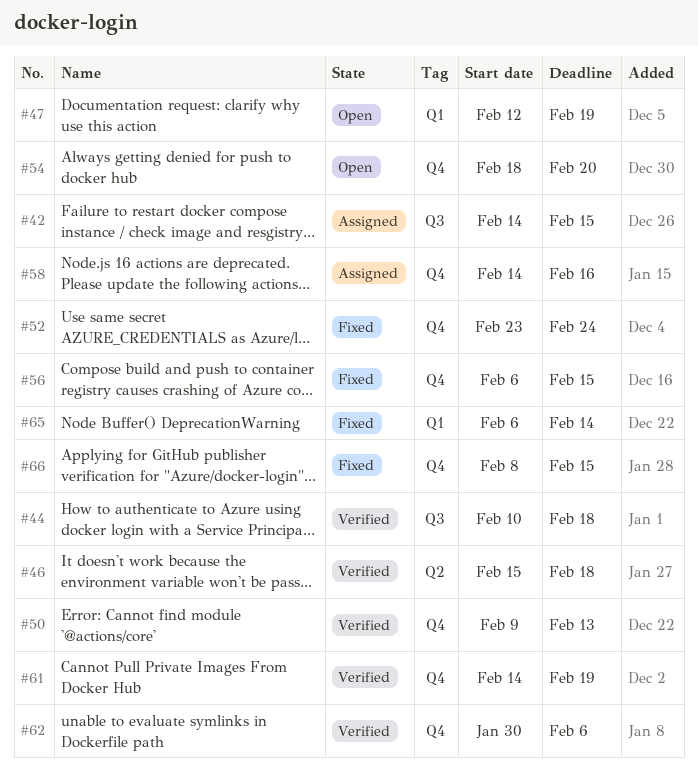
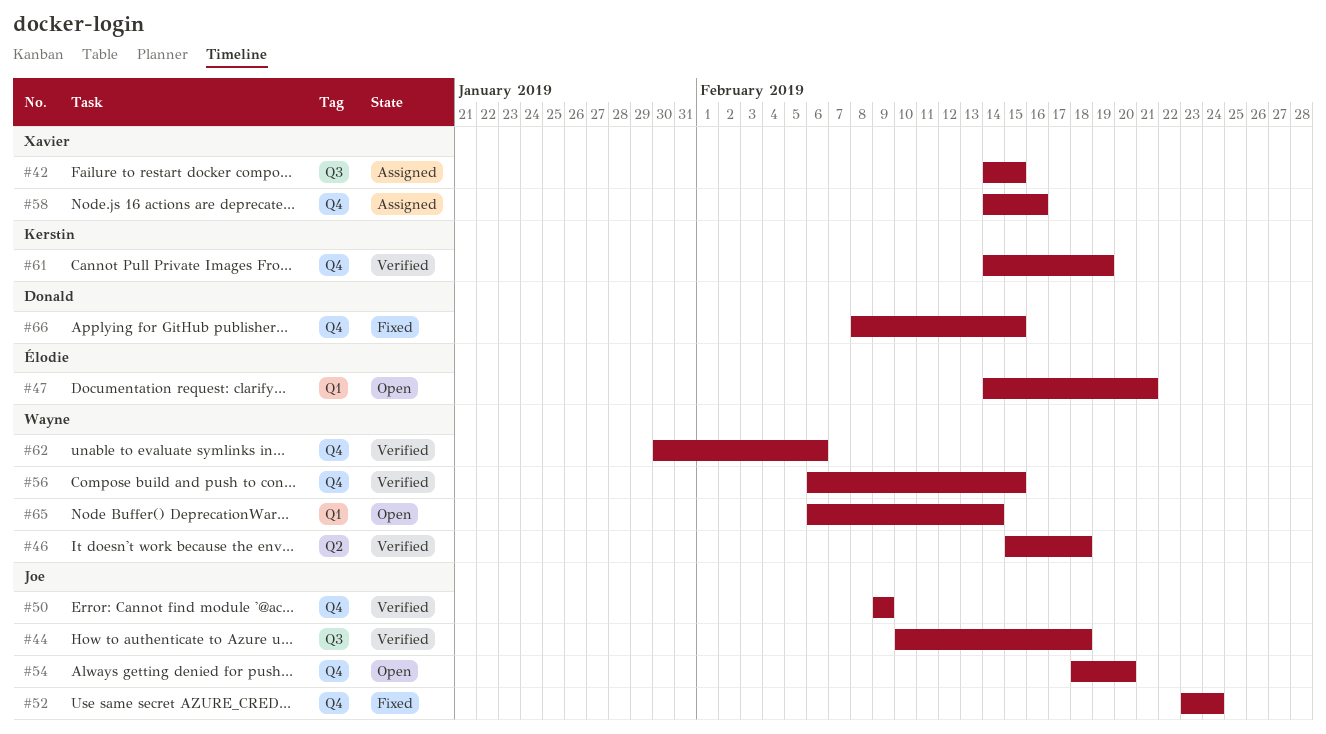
#47, start: Feb 12 -> Feb 14
#47, due: Feb 19 -> Feb 21
#50, due: Feb 13 -> Feb 9
#56, status: Fixed -> Verified
#65, status: Fixed -> Open

